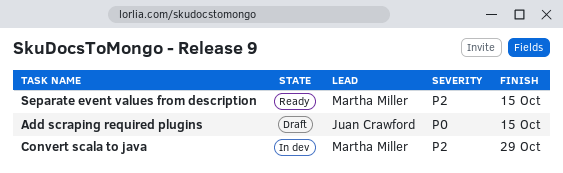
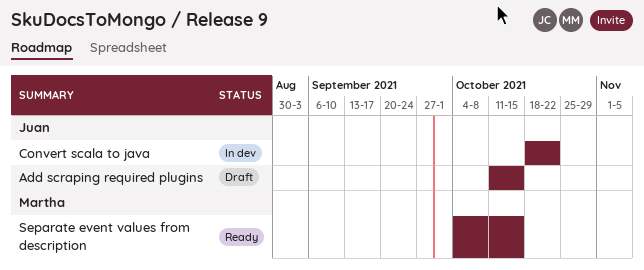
Convert scala to java, owner: Martha Miller -> Juan Crawford
Convert scala to java, due: Oct 29 -> Oct 22

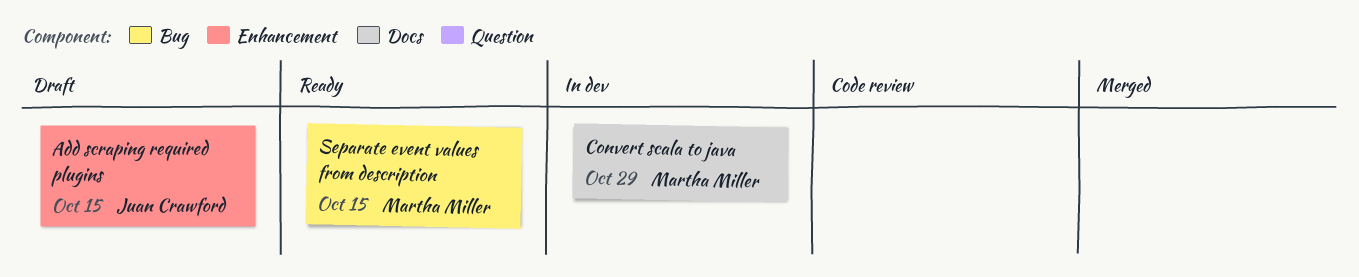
Convert scala to java, owner: Juan Crawford -> Martha Miller
Convert scala to java, due: Oct 22 -> Oct 29

